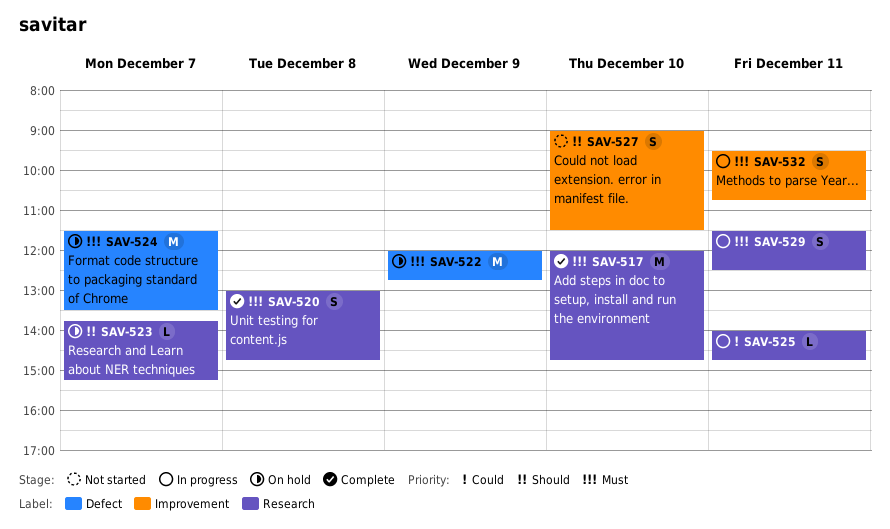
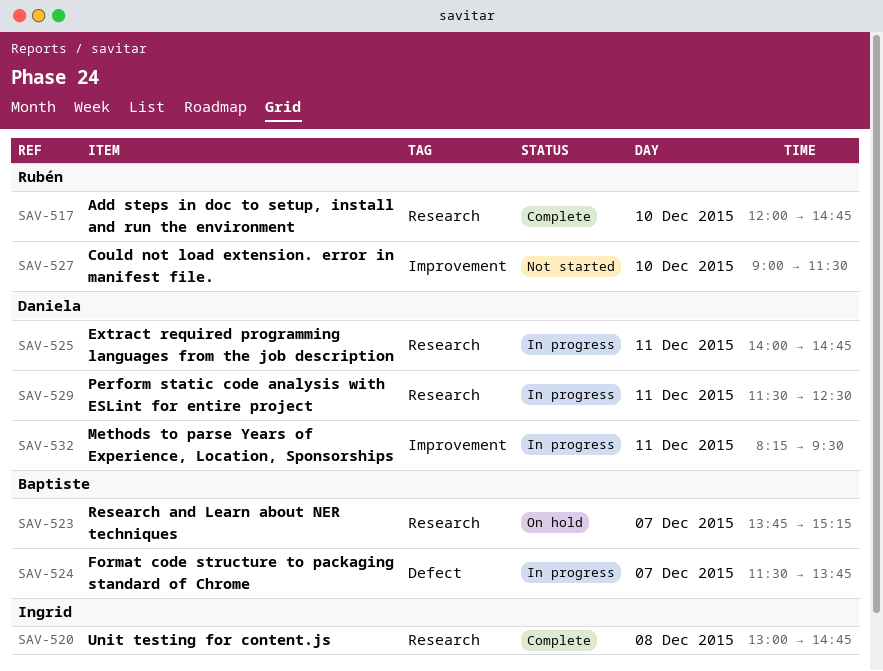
SAV-522: present -> none
SAV-524, status: On hold -> In progress
SAV-524, ends: 13:30 -> 13:45
SAV-532, begins: 09:30 -> 08:15
SAV-532, ends: 10:45 -> 09:30

